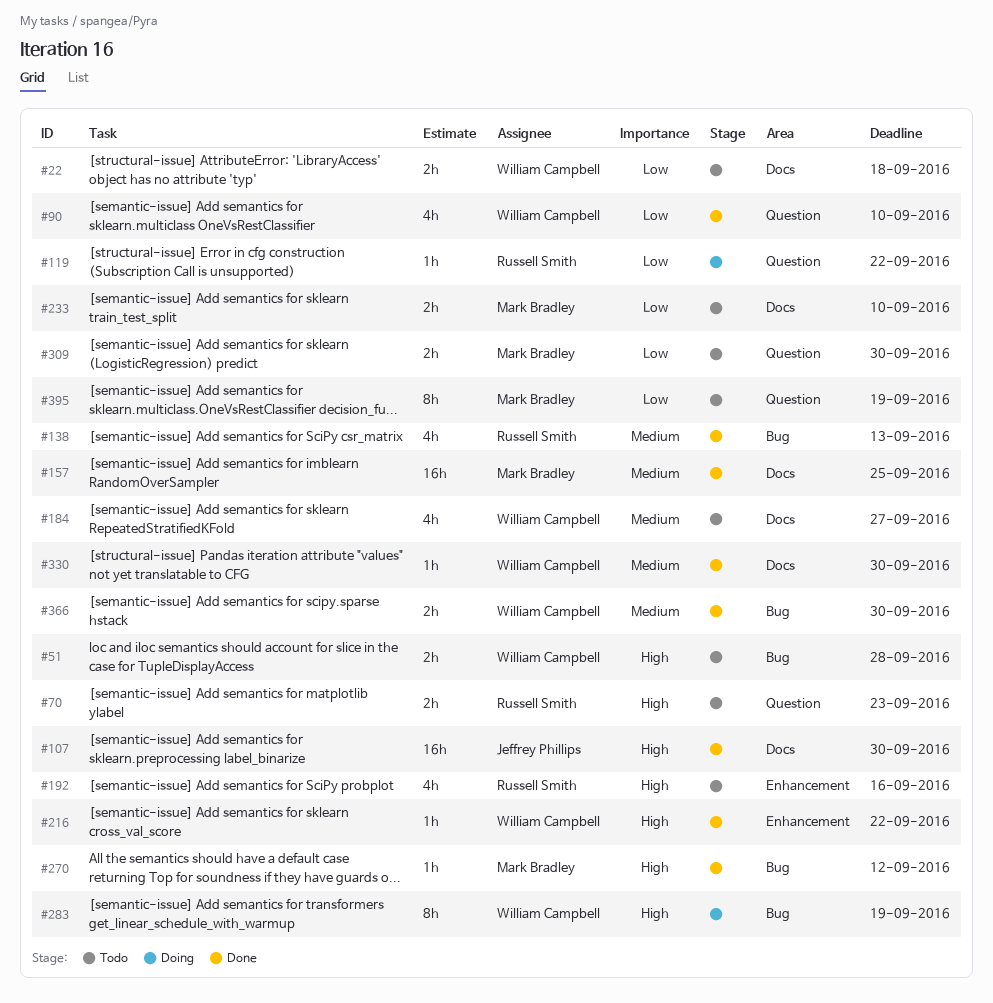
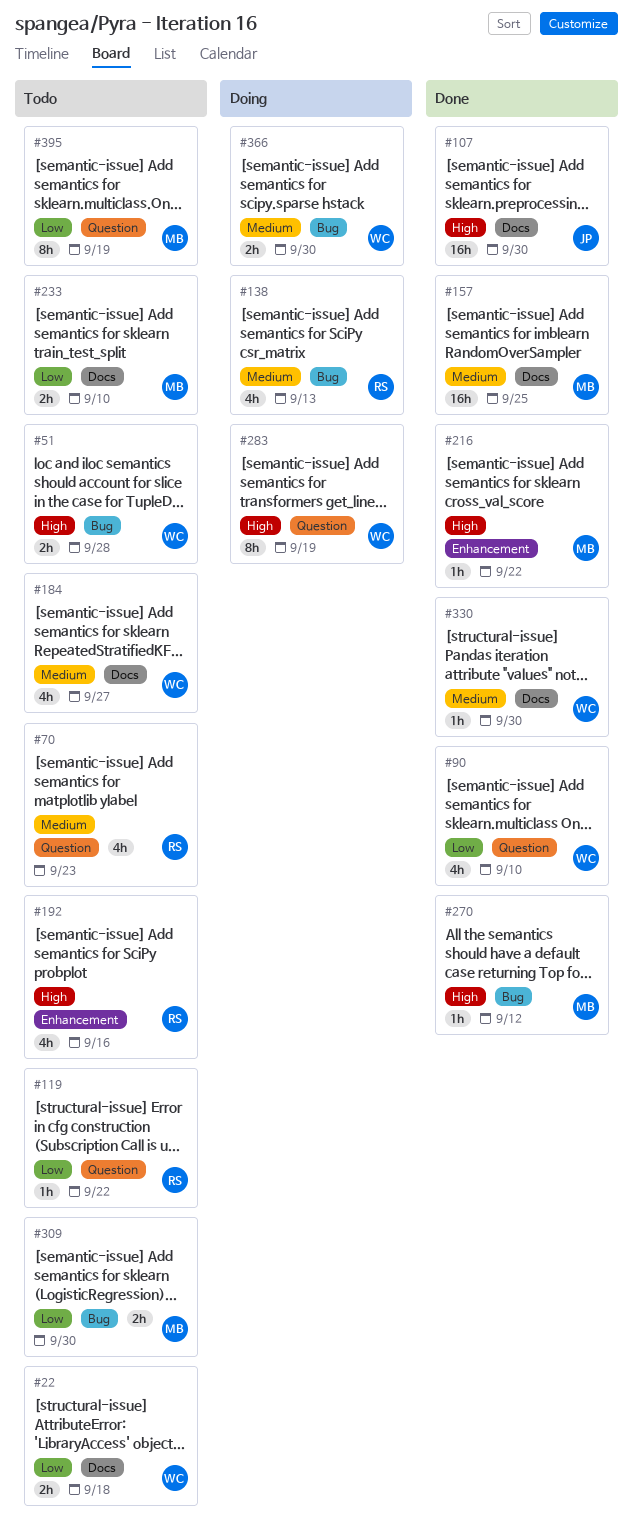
#70, priority: High -> Medium
#70, estimate: 2h -> 4h
#119, status: Doing -> Todo
#138, status: Done -> Doing
#216, owner: William Campbell -> Mark Bradley
#283, label: Bug -> Question
#309, label: Question -> Bug
#366, status: Done -> Doing

